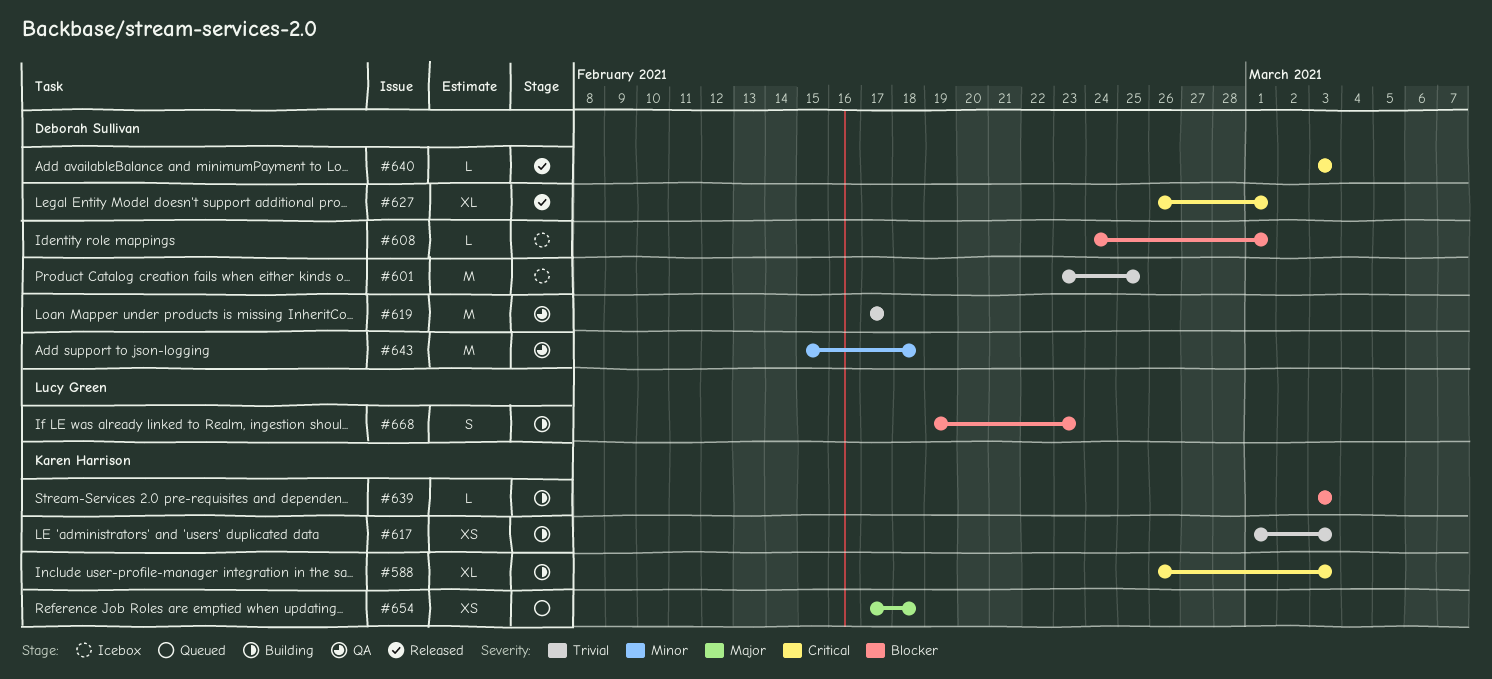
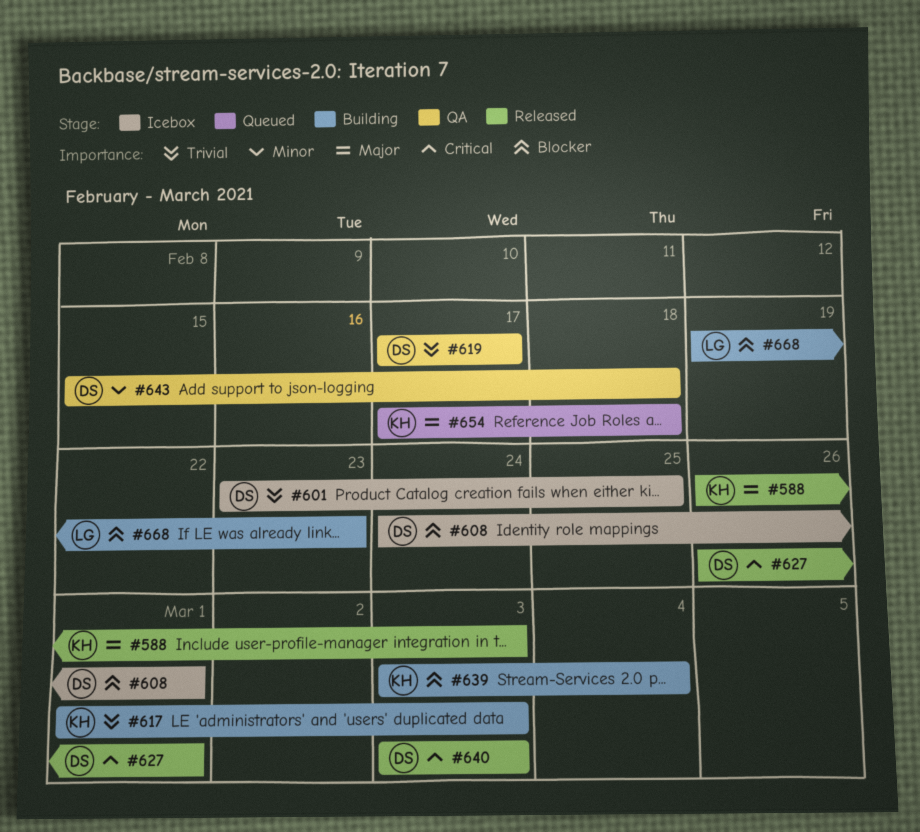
#588, status: Building -> Released
#588, priority: Critical -> Major
#639, due: Mar 3 -> Mar 4

